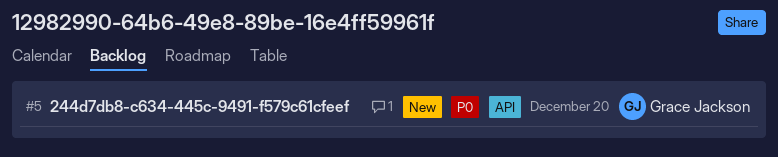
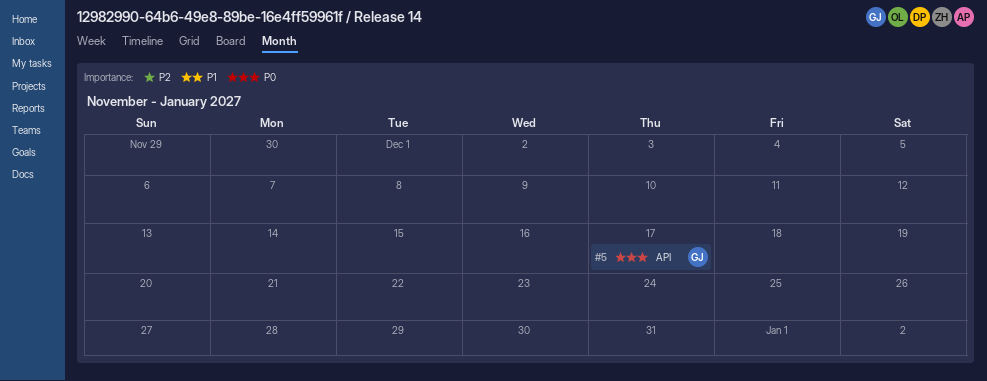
#5, due: Dec 20 -> Dec 17

